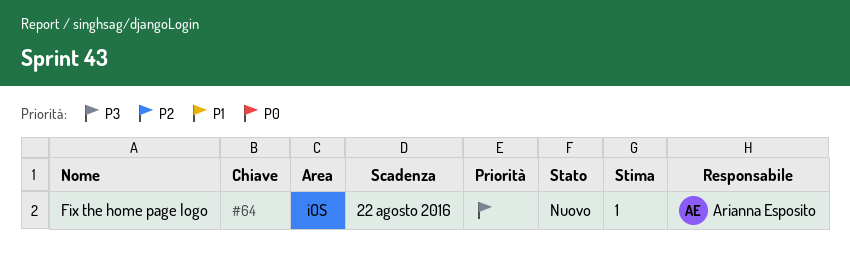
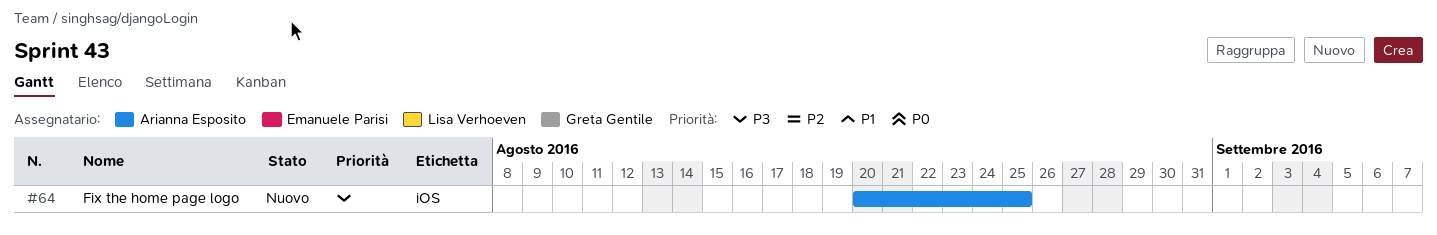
#64, due: Aug 22 -> Aug 25

